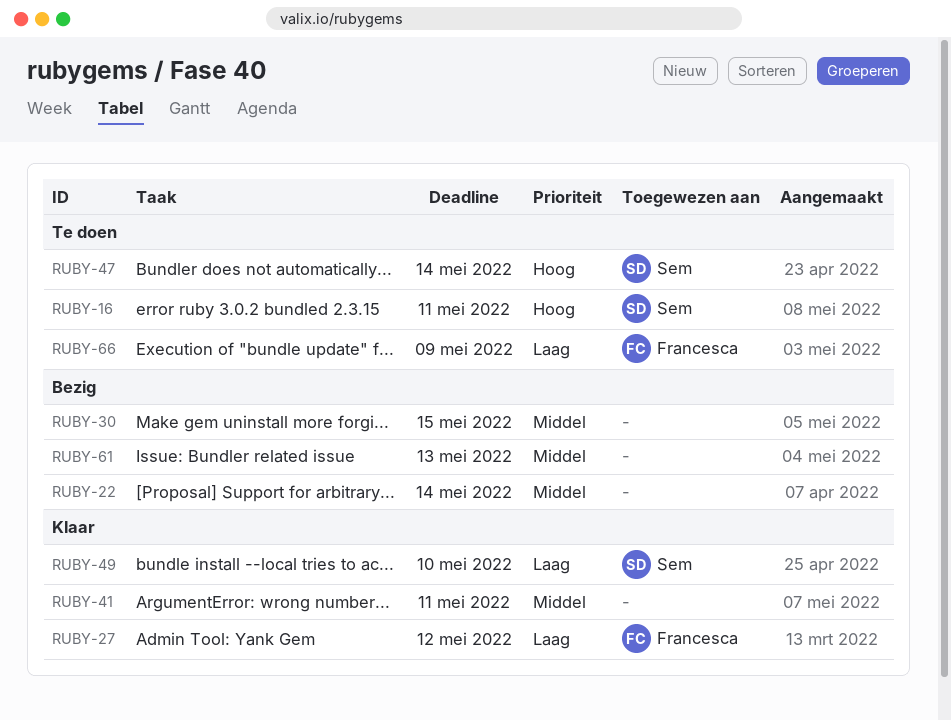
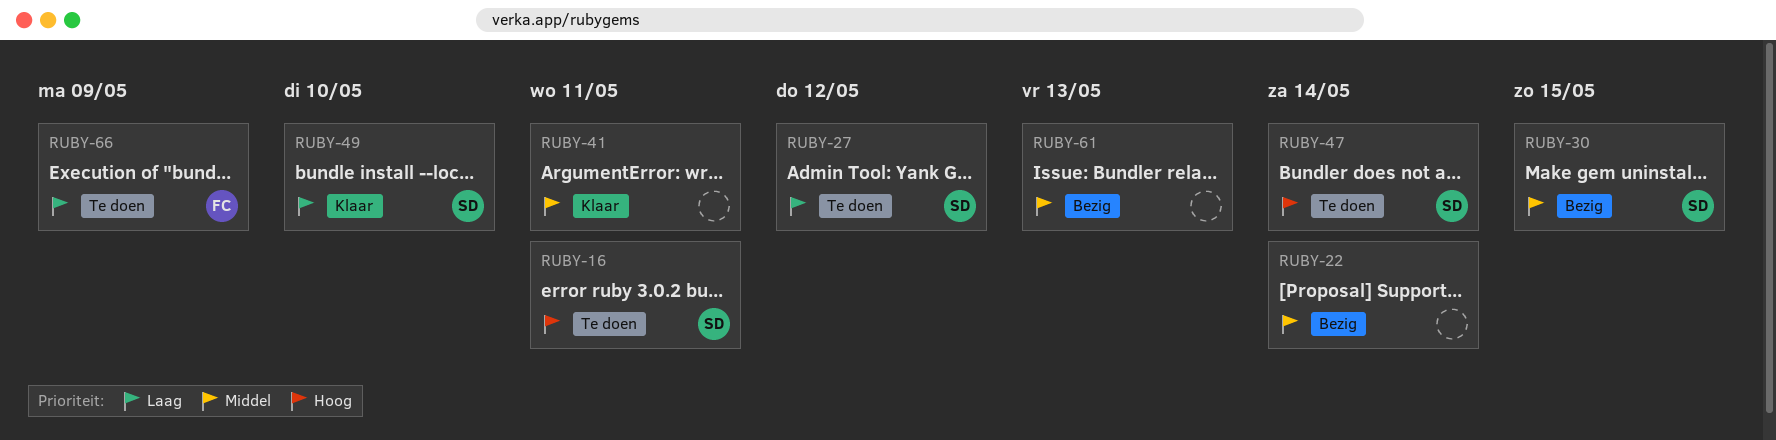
RUBY-27, status: Klaar -> Te doen
RUBY-27, owner: Francesca -> Sem
RUBY-30, owner: none -> Sem

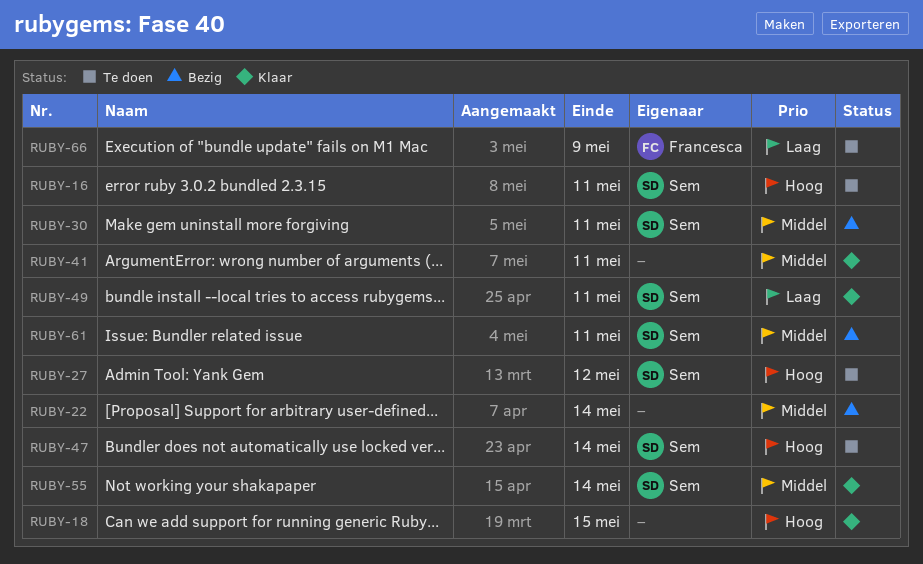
RUBY-18: none -> present
RUBY-27, priority: Laag -> Hoog
RUBY-30, due: May 15 -> May 11
RUBY-49, due: May 10 -> May 11
RUBY-55: none -> present
RUBY-61, owner: none -> Sem
RUBY-61, due: May 13 -> May 11

